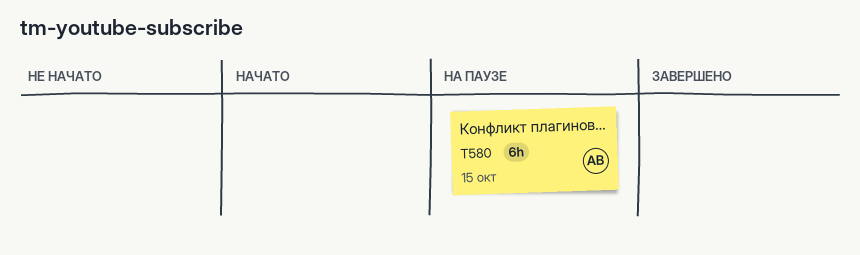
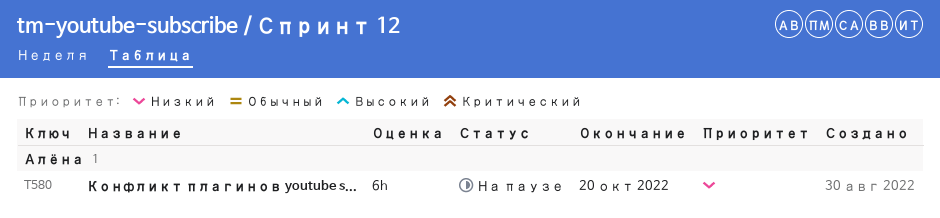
T580, due: Oct 15 -> Oct 20

